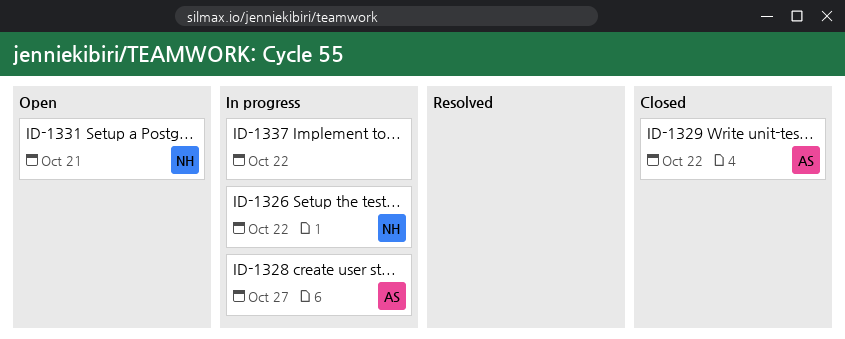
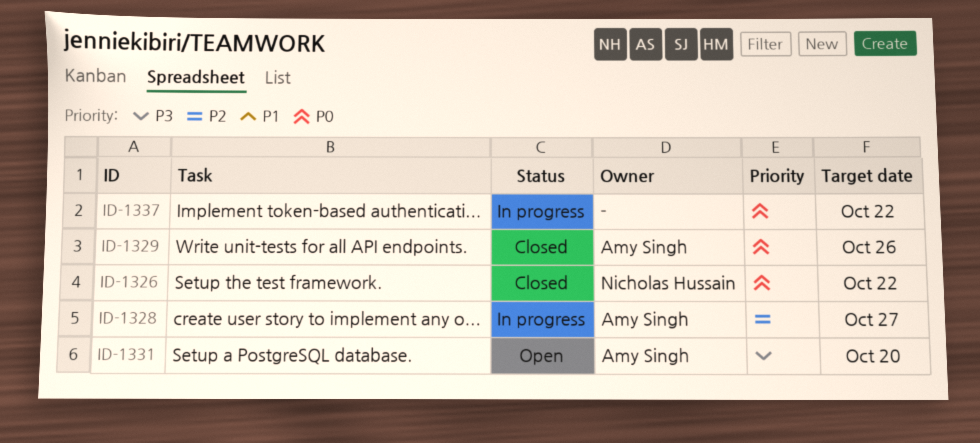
ID-1326, status: In progress -> Closed
ID-1329, due: Oct 22 -> Oct 26
ID-1331, owner: Nicholas Hussain -> Amy Singh
ID-1331, due: Oct 21 -> Oct 20

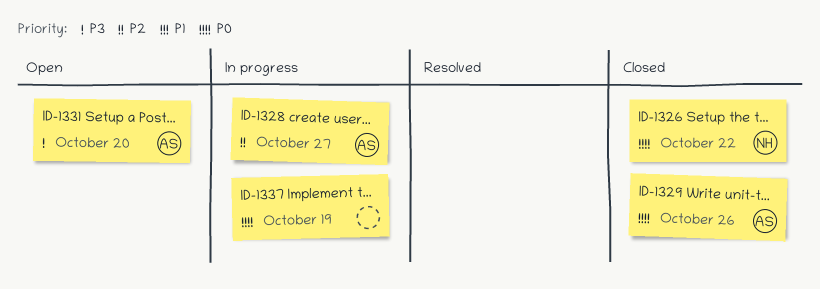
ID-1337, due: Oct 22 -> Oct 19

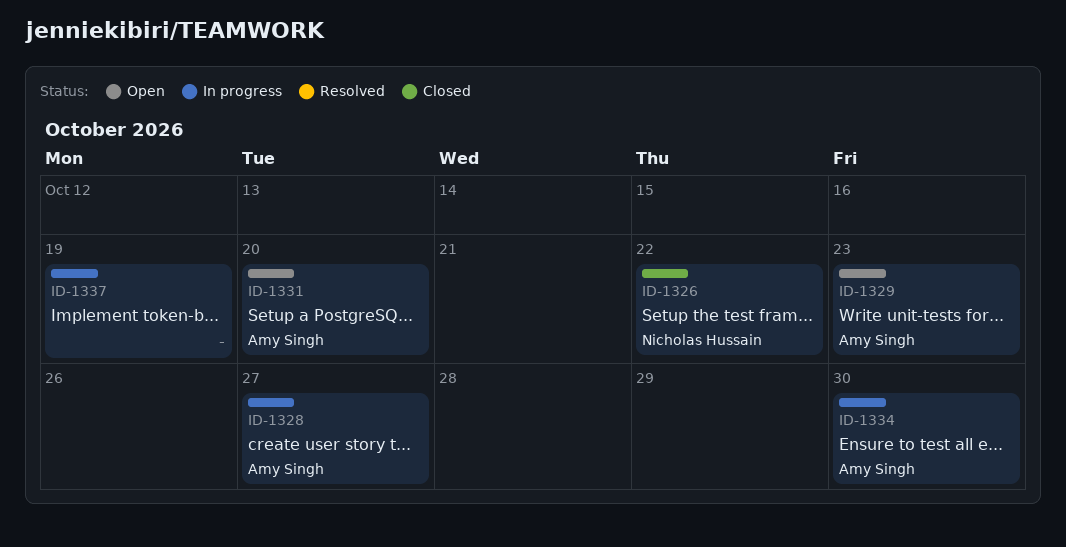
ID-1329, status: Closed -> Open
ID-1329, due: Oct 26 -> Oct 23
ID-1334: none -> present

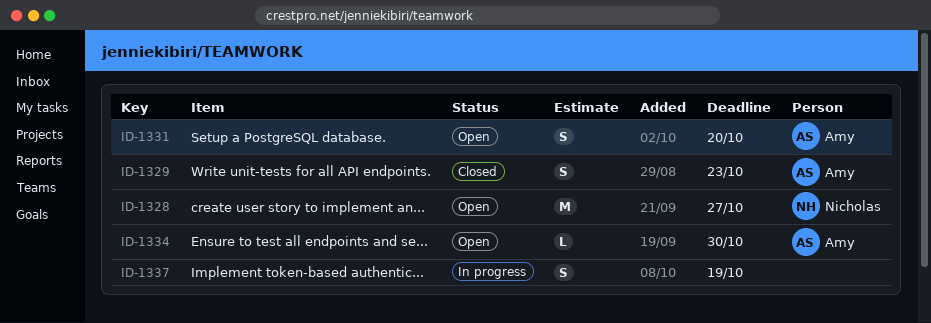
ID-1326: present -> none
ID-1328, status: In progress -> Open
ID-1328, owner: Amy Singh -> Nicholas Hussain
ID-1329, status: Open -> Closed
ID-1334, status: In progress -> Open

